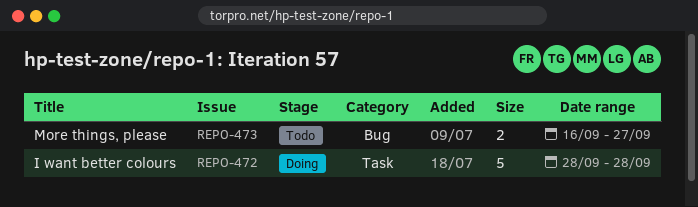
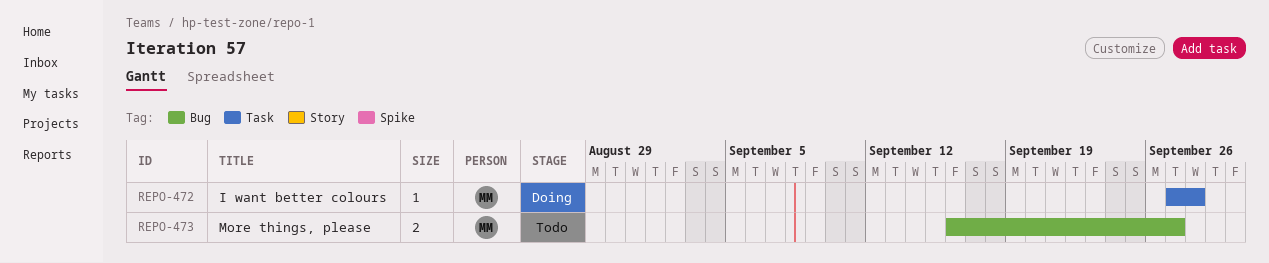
REPO-472, estimate: 5 -> 1
REPO-472, start: Sep 28 -> Sep 27

